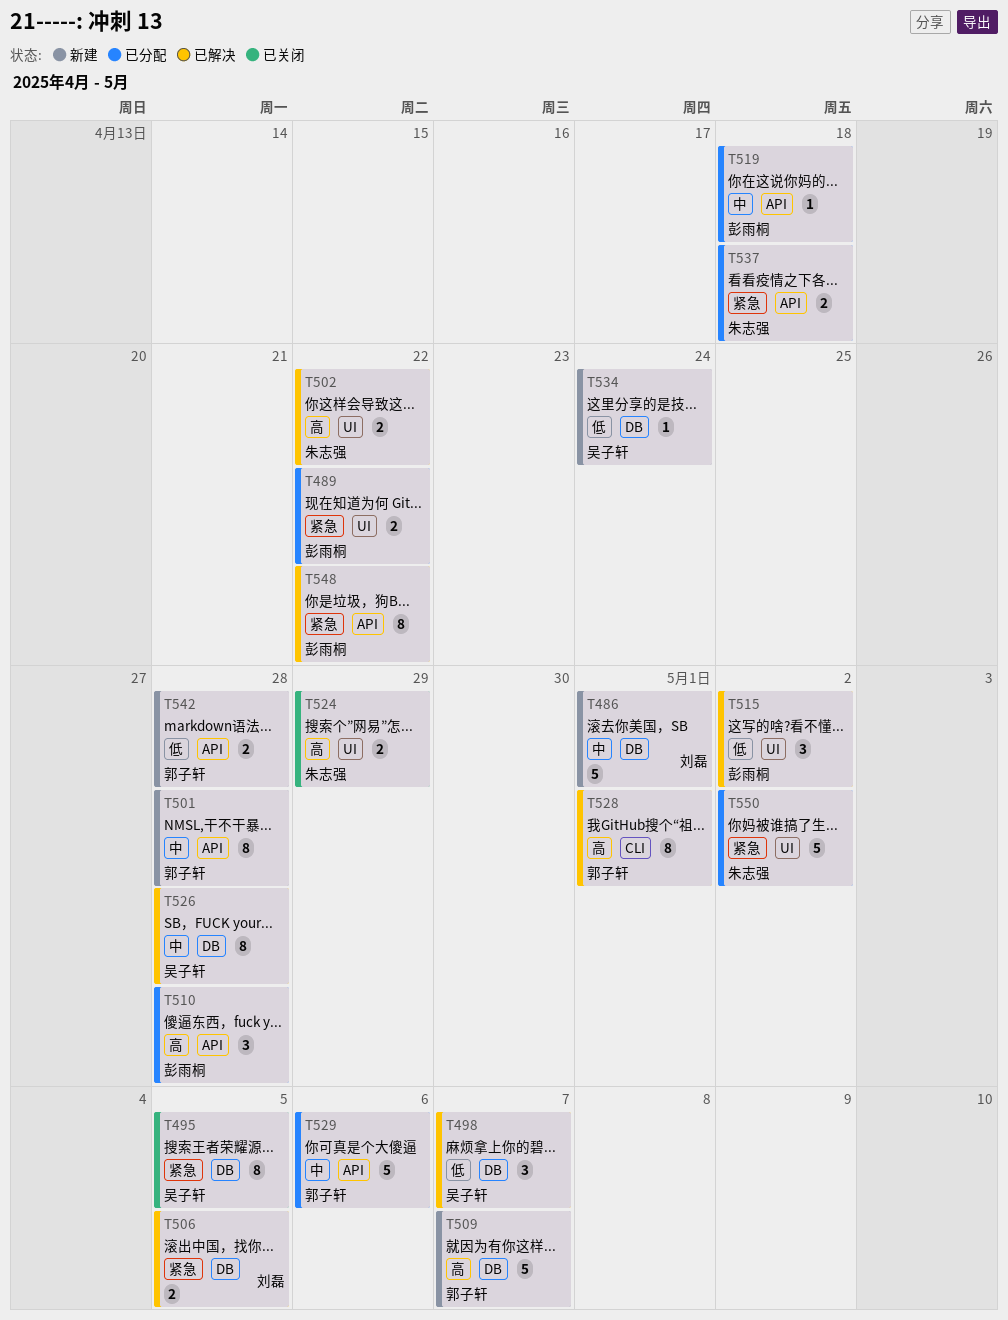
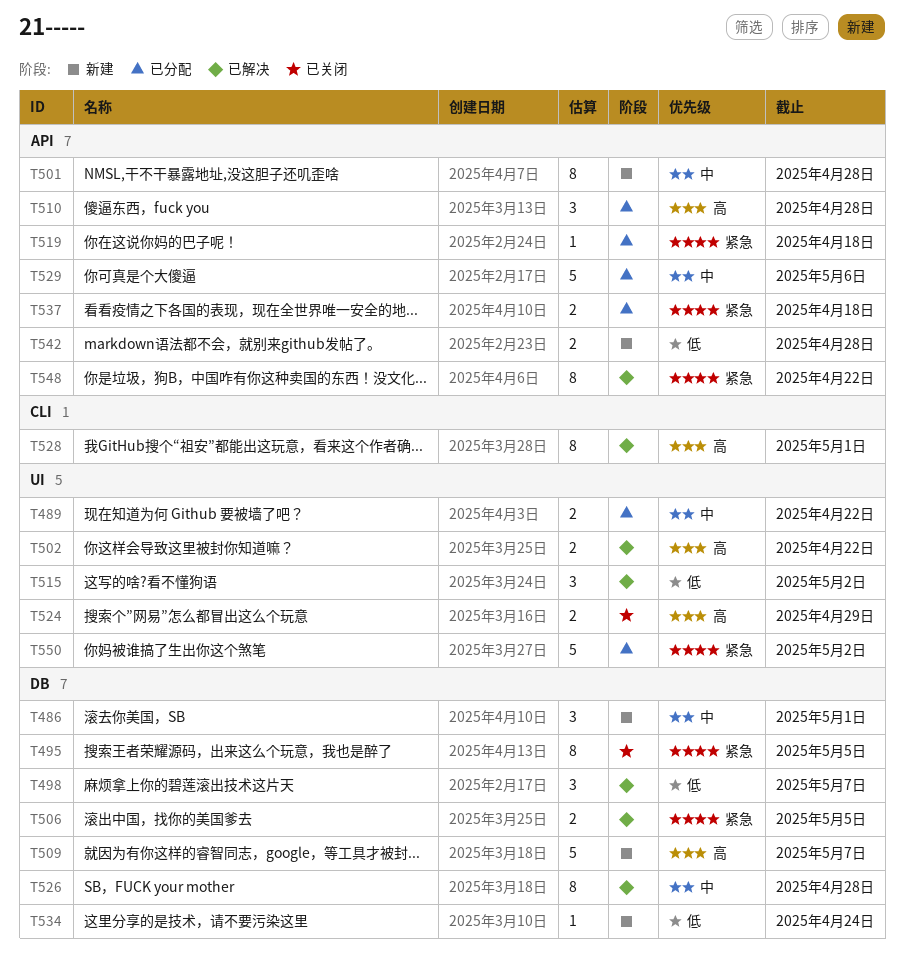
T486, estimate: 5 -> 3
T489, priority: 紧急 -> 中
T519, priority: 中 -> 紧急

